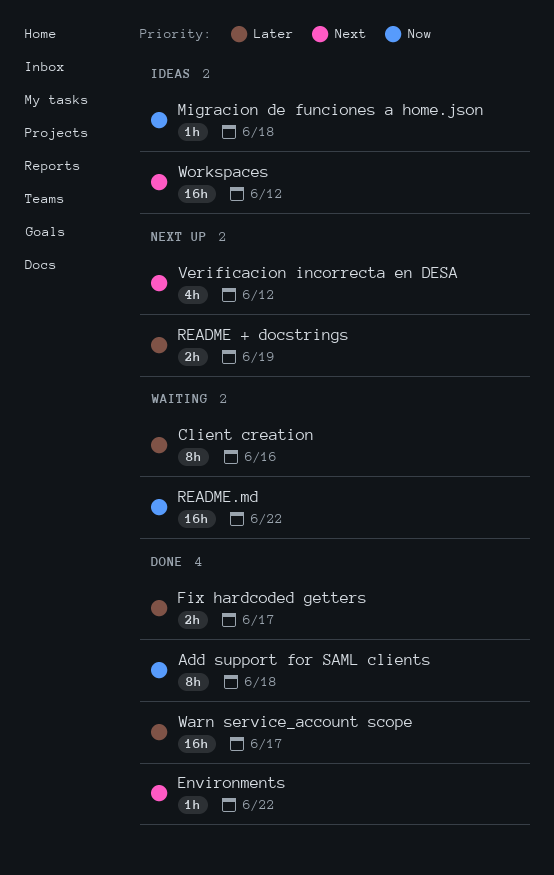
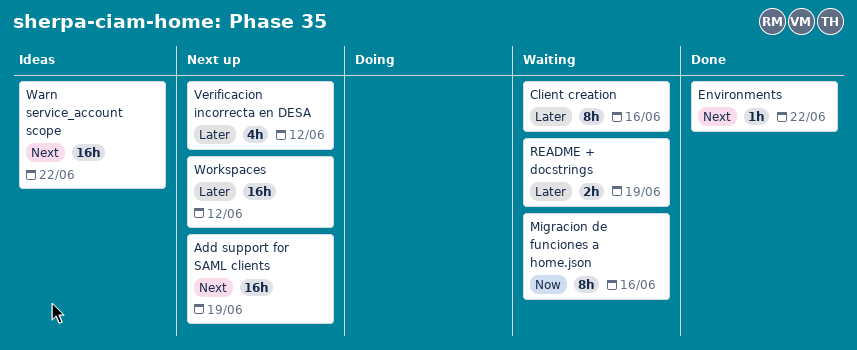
Add support for SAML clients, status: Done -> Next up
Add support for SAML clients, priority: Now -> Next
Add support for SAML clients, estimate: 8h -> 16h
Add support for SAML clients, due: Jun 18 -> Jun 19
Fix hardcoded getters: present -> none
Migracion de funciones a home.json, status: Ideas -> Waiting
Migracion de funciones a home.json, estimate: 1h -> 8h
Migracion de funciones a home.json, due: Jun 18 -> Jun 16
README + docstrings, status: Next up -> Waiting
README.md: present -> none
Verificacion incorrecta en DESA, priority: Next -> Later
Warn service_account scope, status: Done -> Ideas
Warn service_account scope, priority: Later -> Next
Warn service_account scope, due: Jun 17 -> Jun 22
Workspaces, status: Ideas -> Next up
Workspaces, priority: Next -> Later

